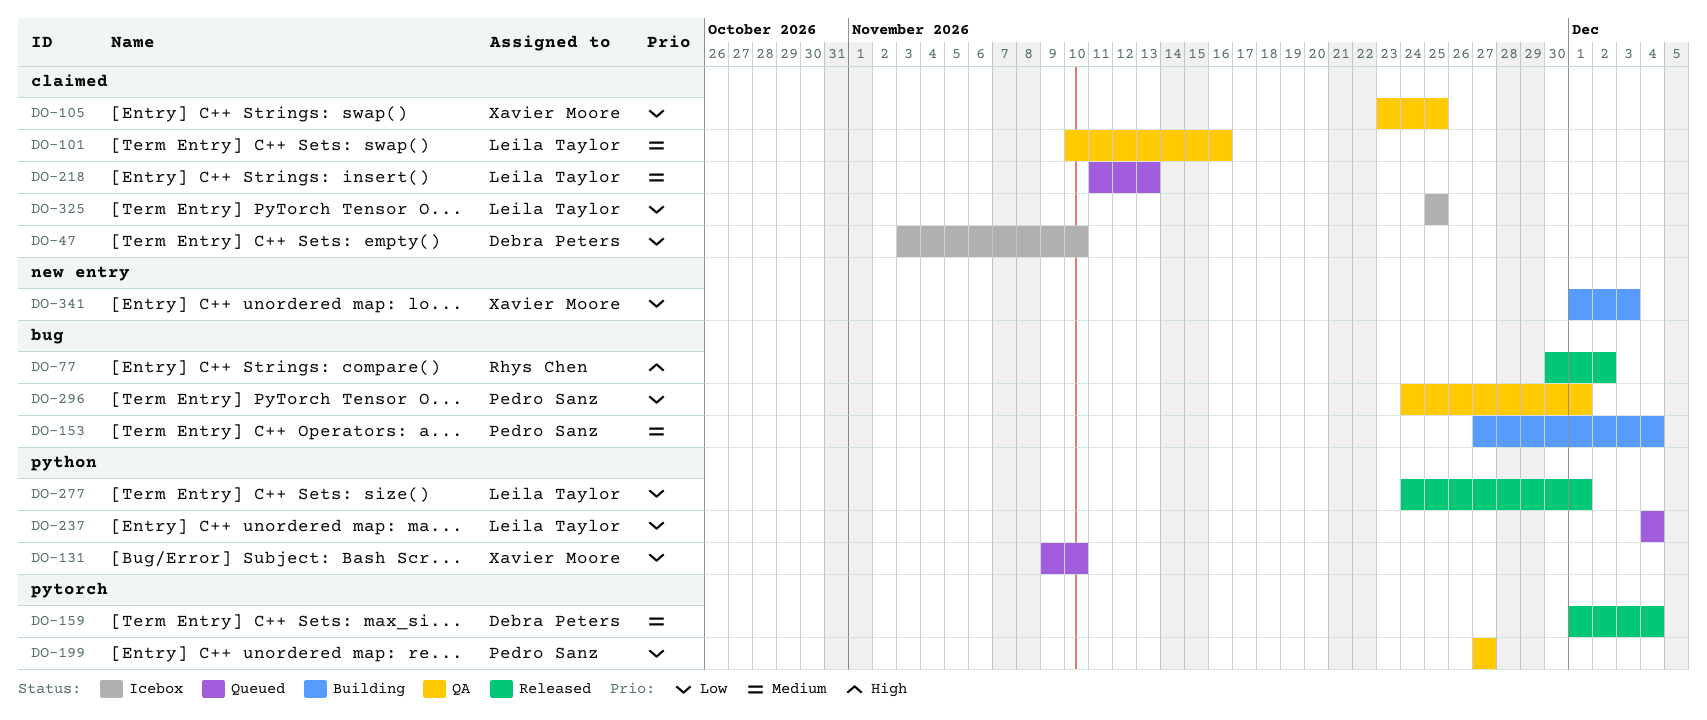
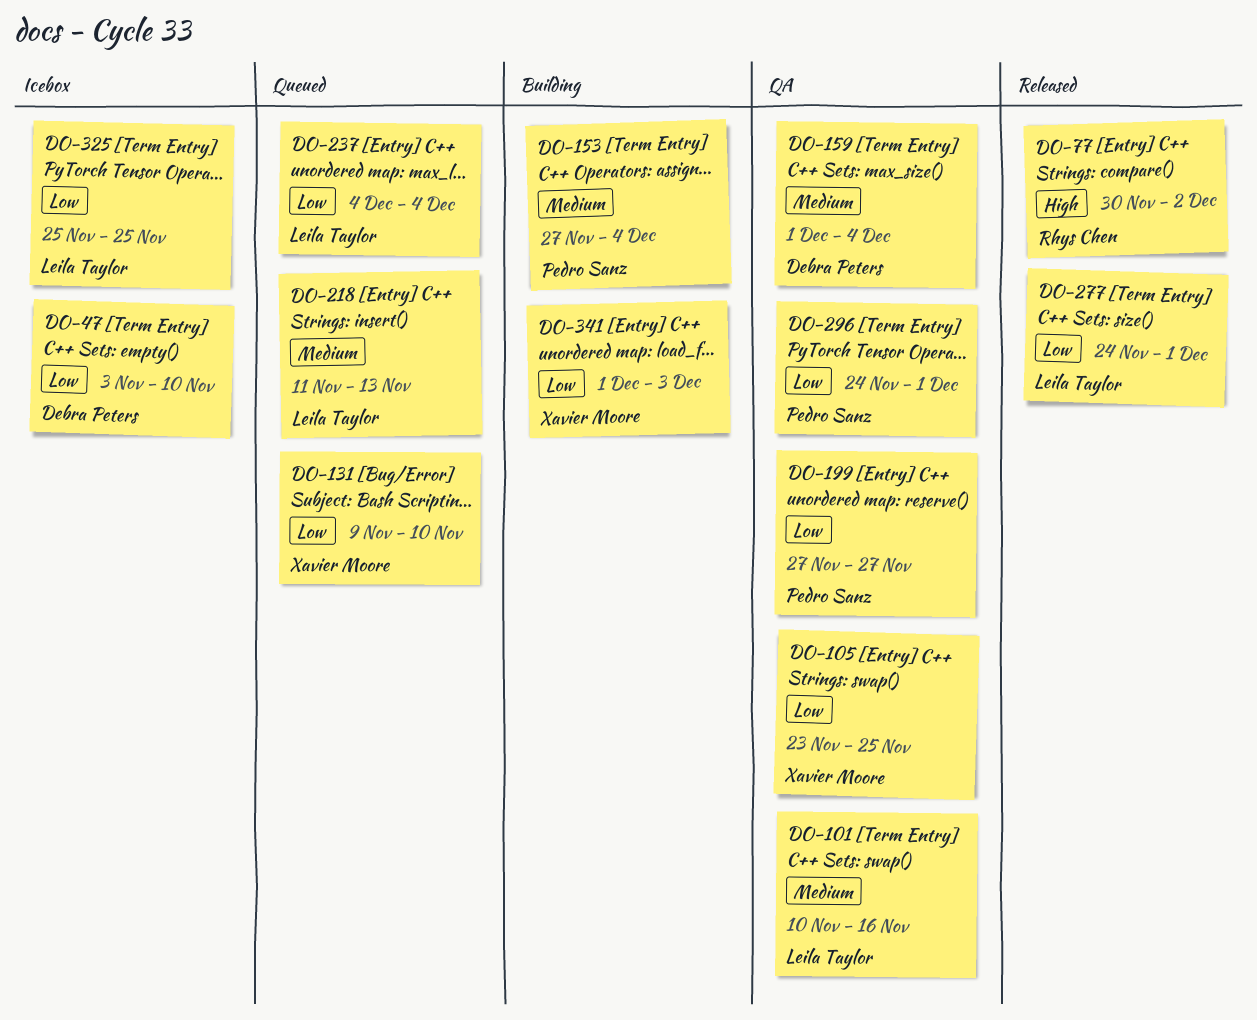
DO-159, status: Released -> QA

